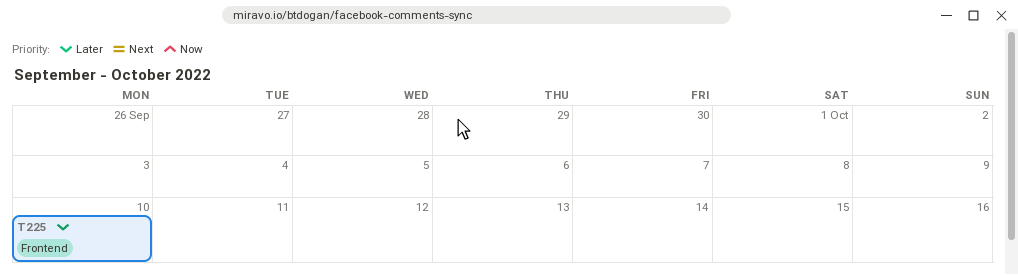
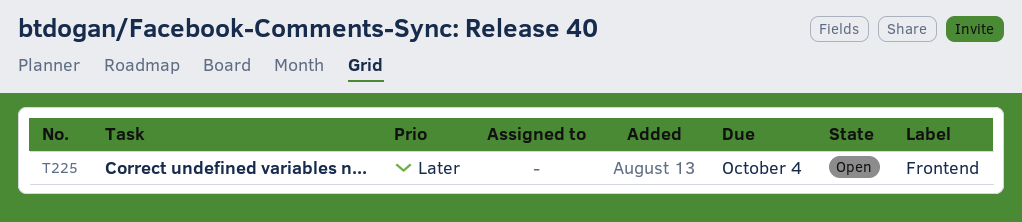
T225, due: Oct 10 -> Oct 4

